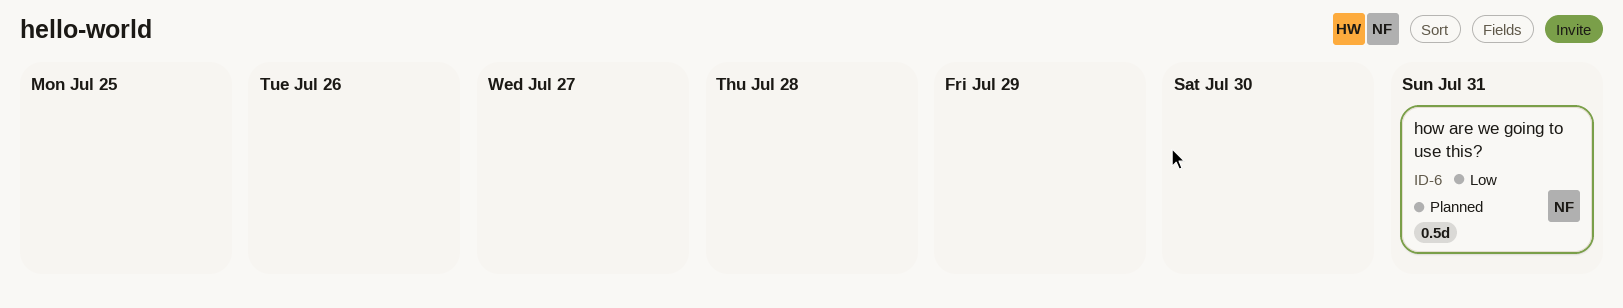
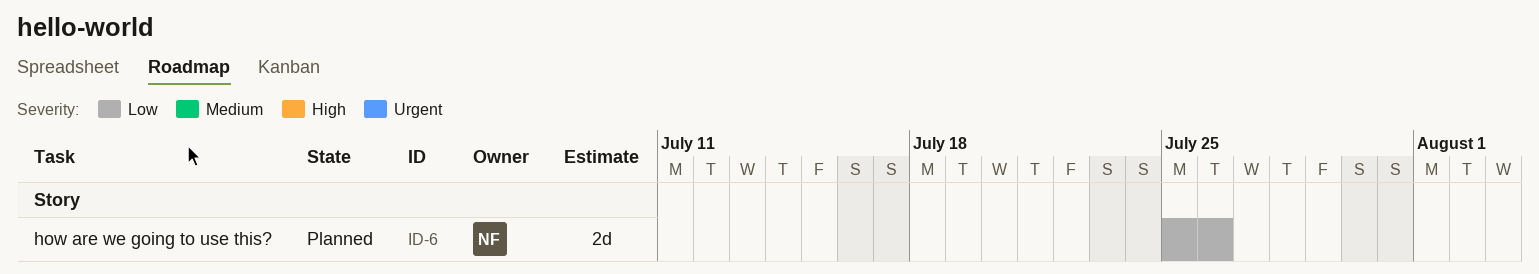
ID-6, estimate: 0.5d -> 2d
ID-6, due: Jul 31 -> Jul 26

